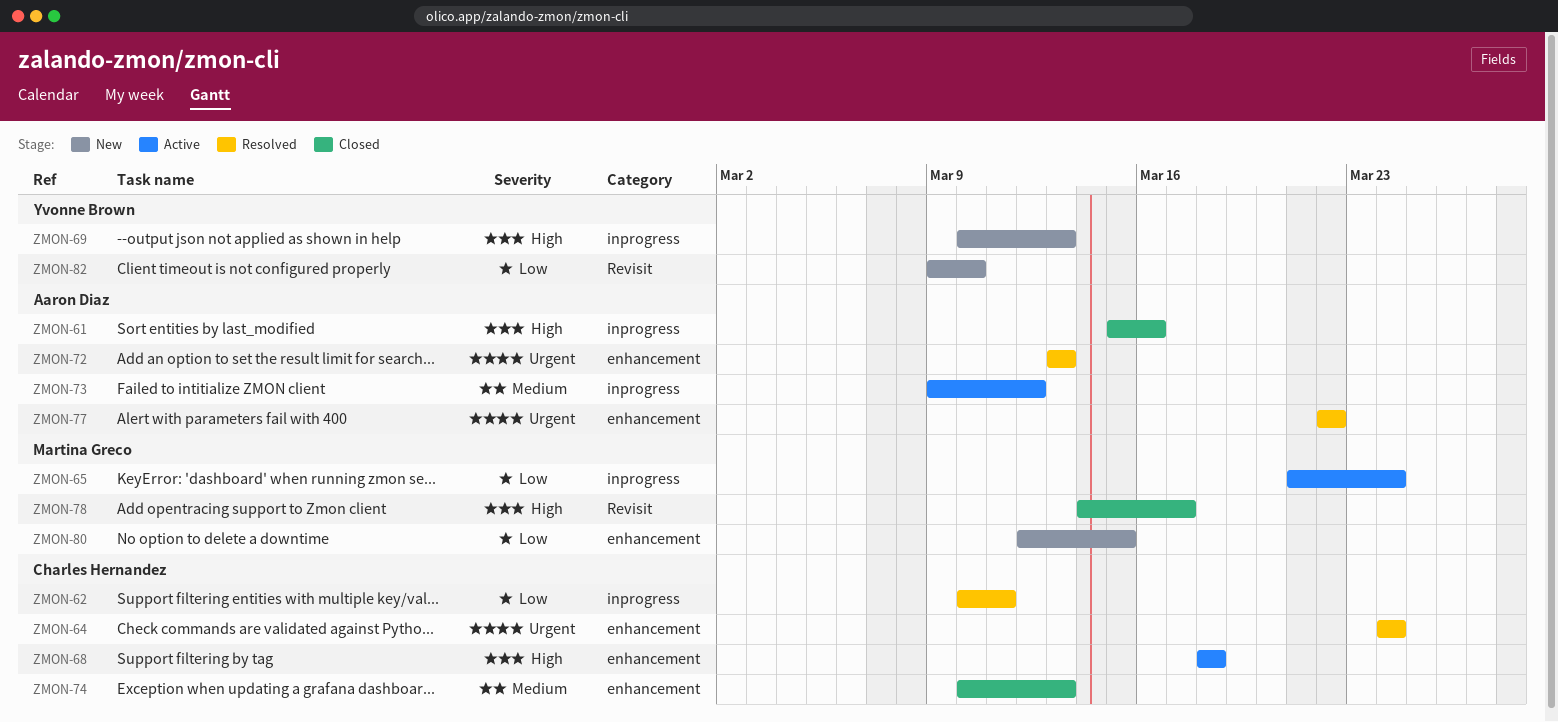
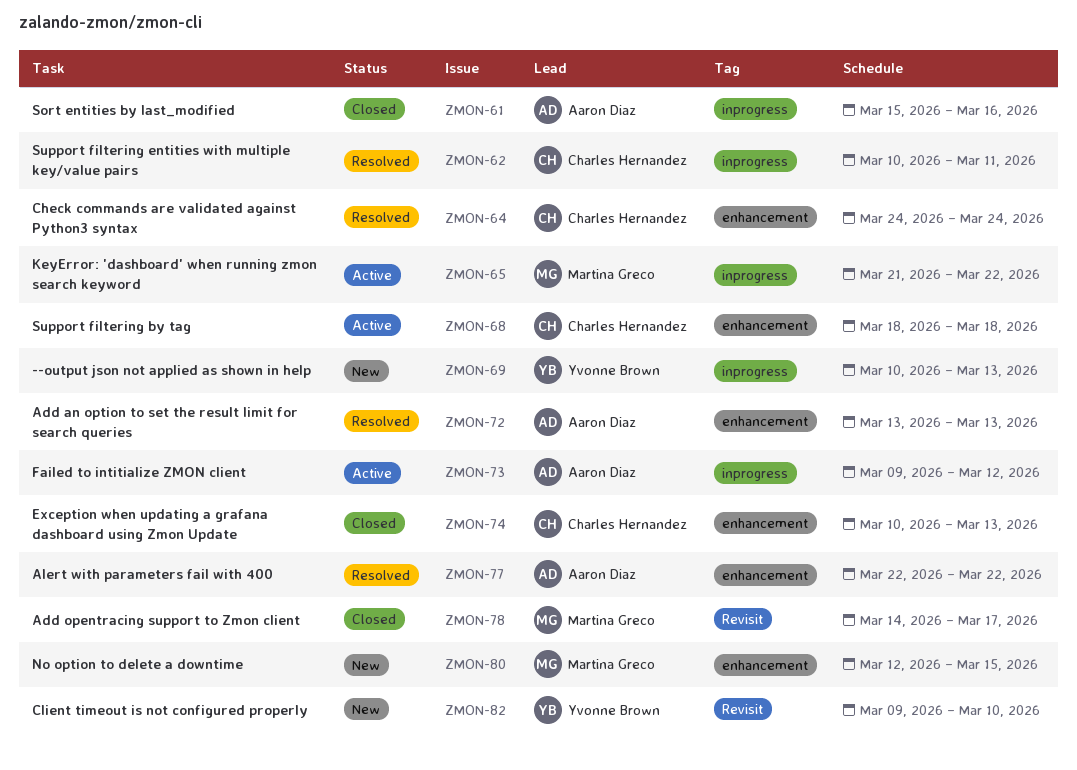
ZMON-65, due: Mar 24 -> Mar 22

